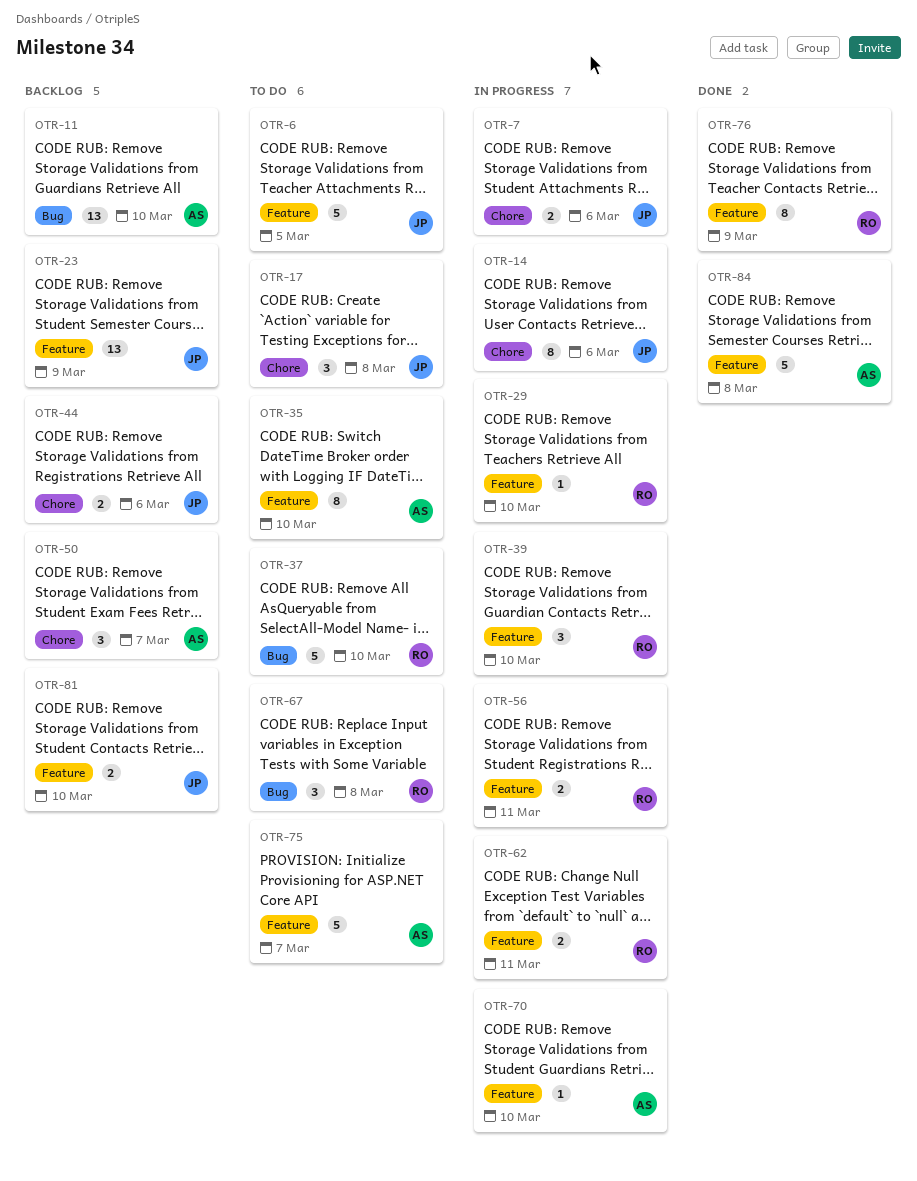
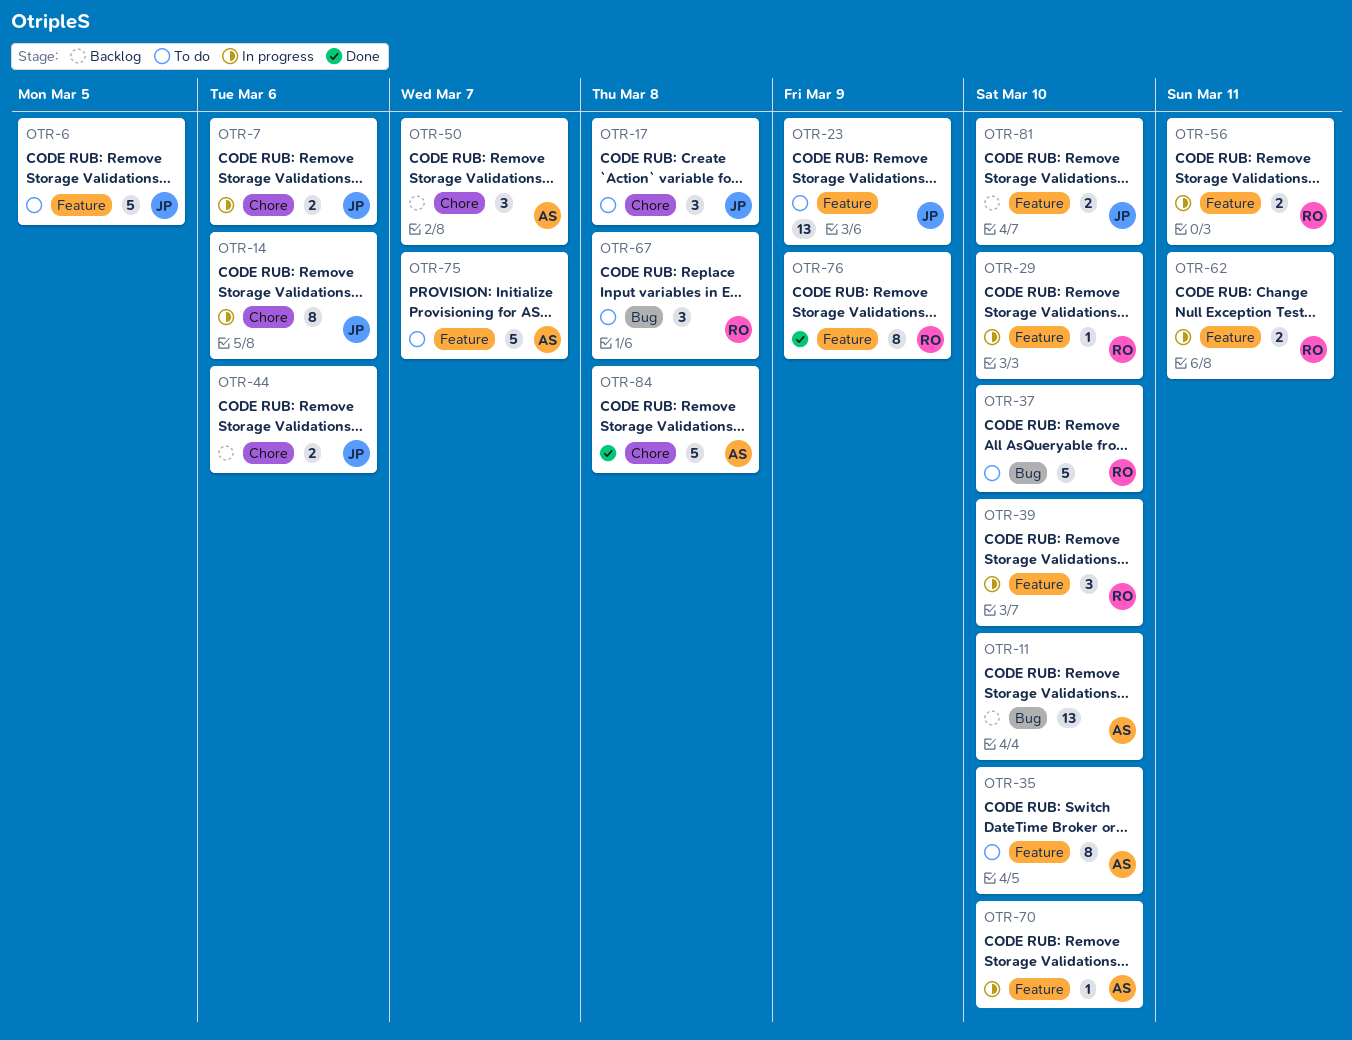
OTR-23, status: Backlog -> To do
OTR-84, label: Feature -> Chore

